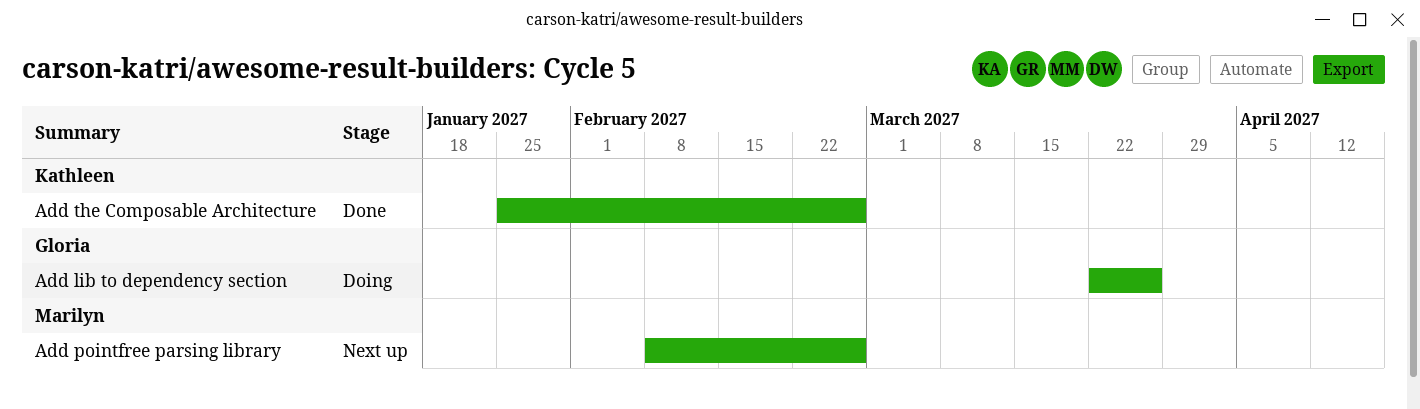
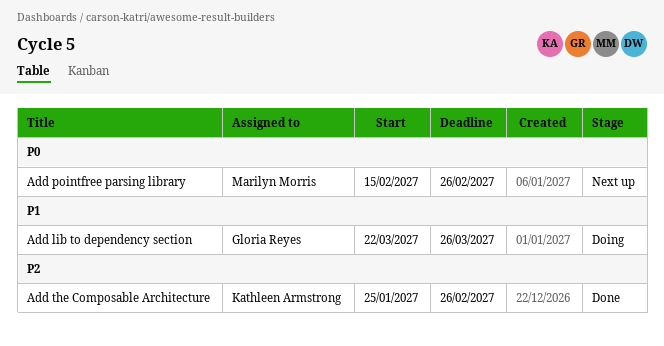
Add pointfree parsing library, start: Feb 8 -> Feb 15

